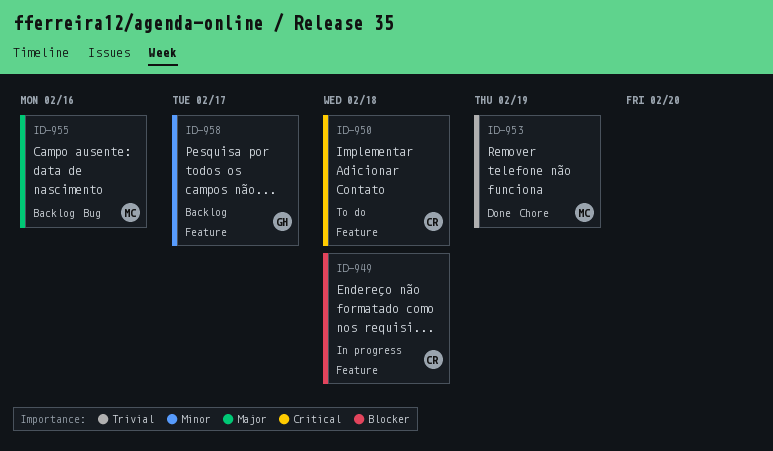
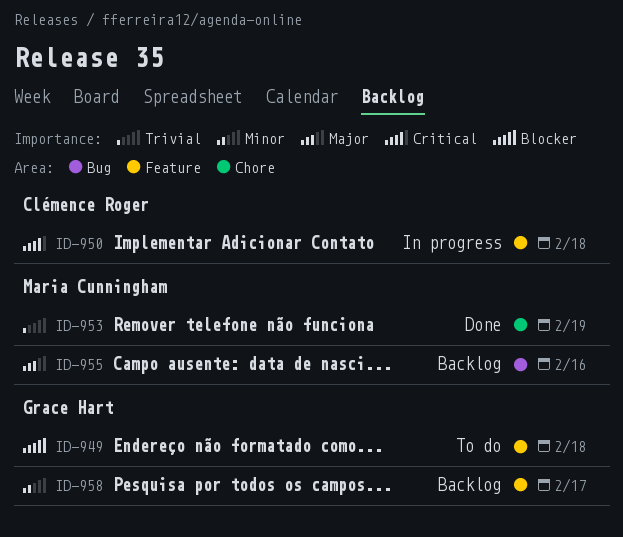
ID-949, status: In progress -> To do
ID-949, owner: Clémence Roger -> Grace Hart
ID-950, status: To do -> In progress

